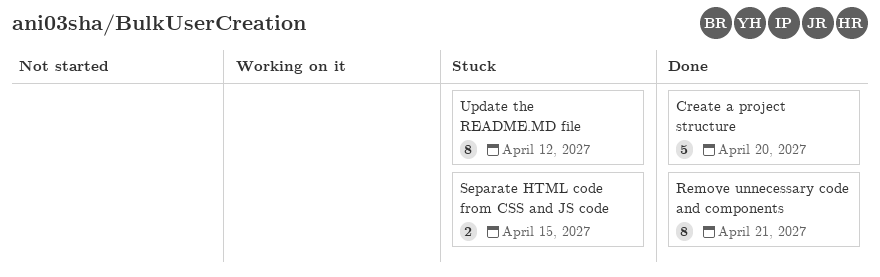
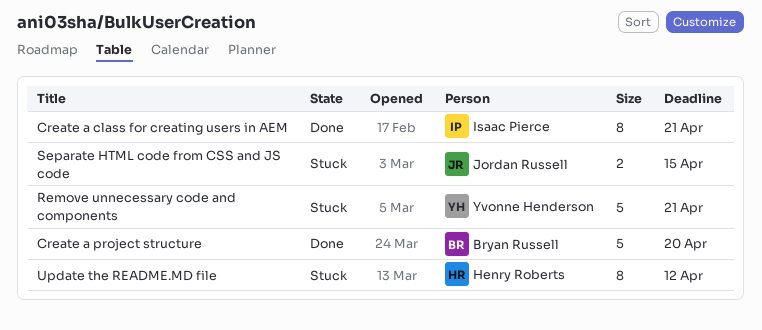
Create a class for creating users in AEM: none -> present
Remove unnecessary code and components, status: Done -> Stuck
Remove unnecessary code and components, estimate: 8 -> 5

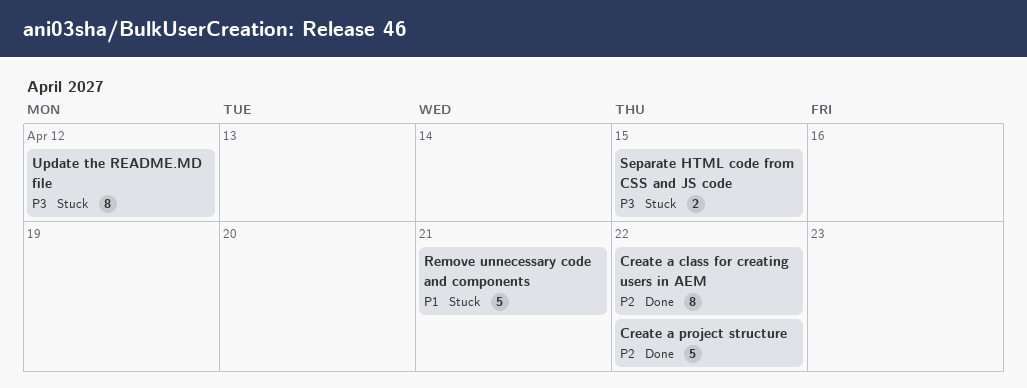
Create a class for creating users in AEM, due: Apr 21 -> Apr 22
Create a project structure, due: Apr 20 -> Apr 22

